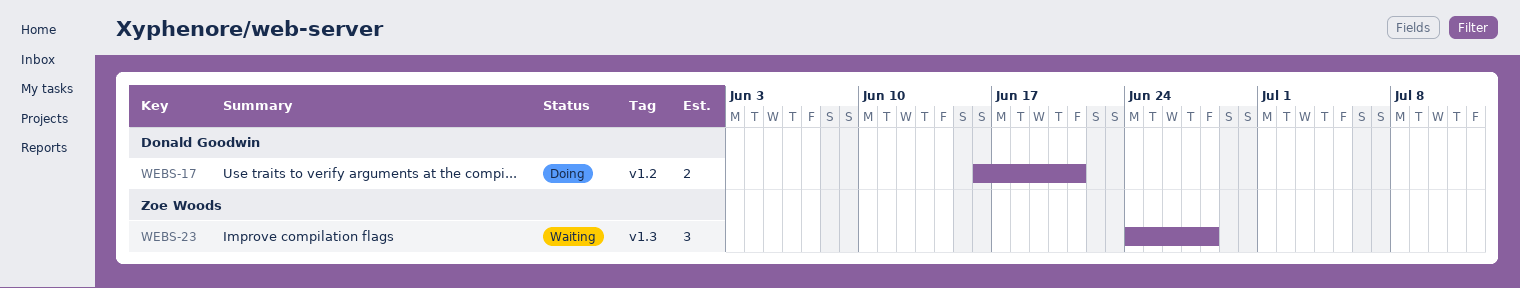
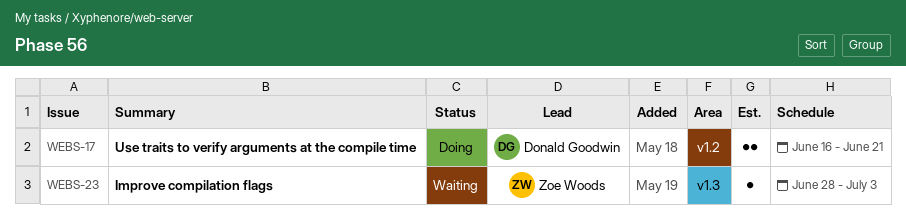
WEBS-23, estimate: 3 -> 1
WEBS-23, start: Jun 24 -> Jun 28
WEBS-23, due: Jun 28 -> Jul 3

